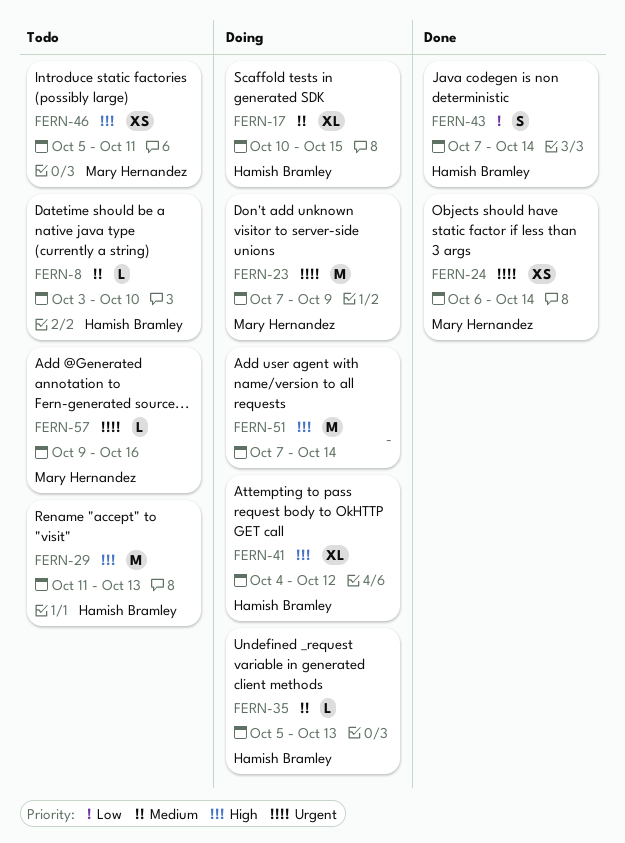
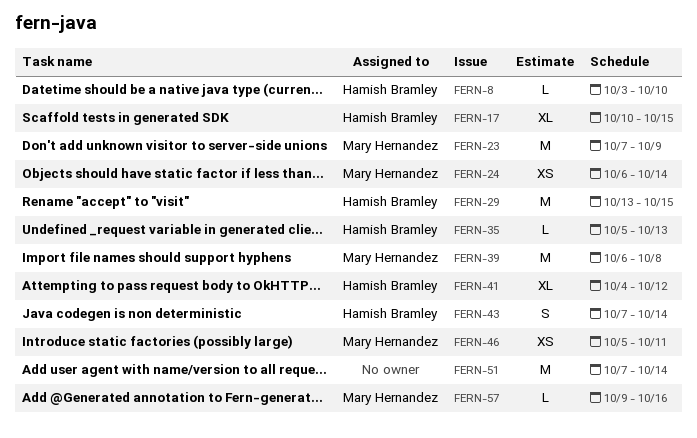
FERN-29, start: Oct 11 -> Oct 13
FERN-29, due: Oct 13 -> Oct 15
FERN-39: none -> present

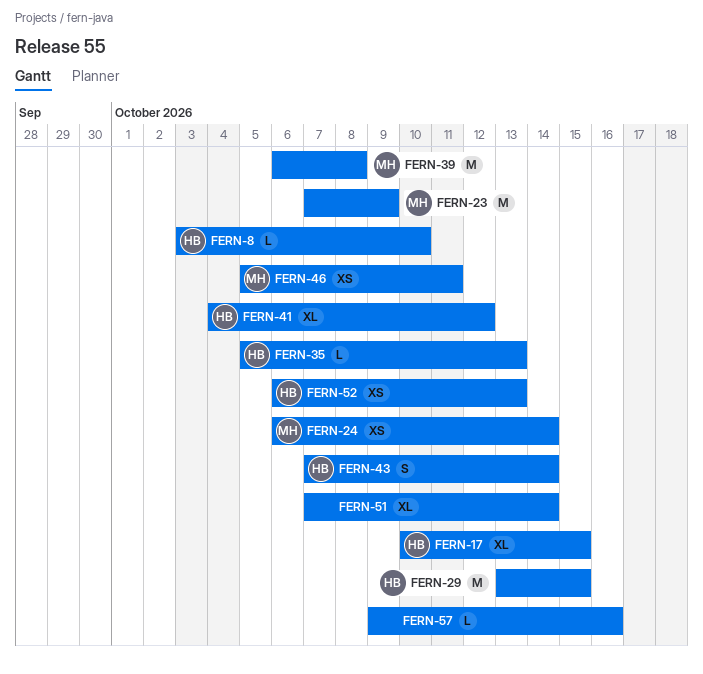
FERN-51, estimate: M -> XL
FERN-52: none -> present
FERN-57, owner: Mary Hernandez -> none

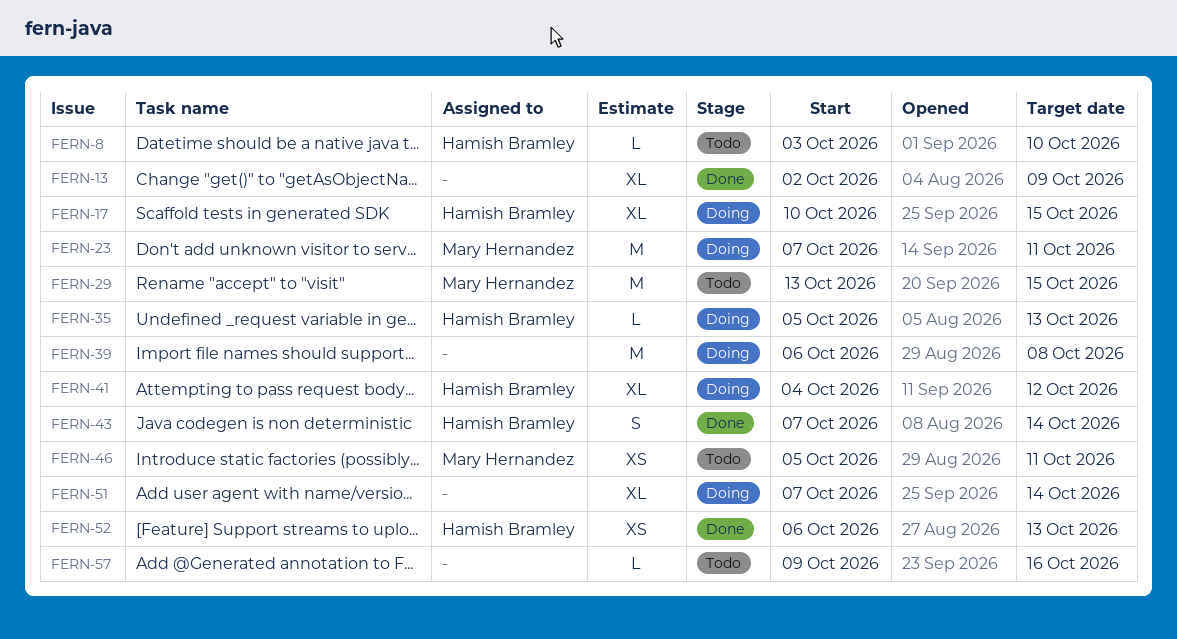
FERN-13: none -> present
FERN-23, due: Oct 9 -> Oct 11
FERN-24: present -> none
FERN-29, owner: Hamish Bramley -> Mary Hernandez
FERN-39, owner: Mary Hernandez -> none

